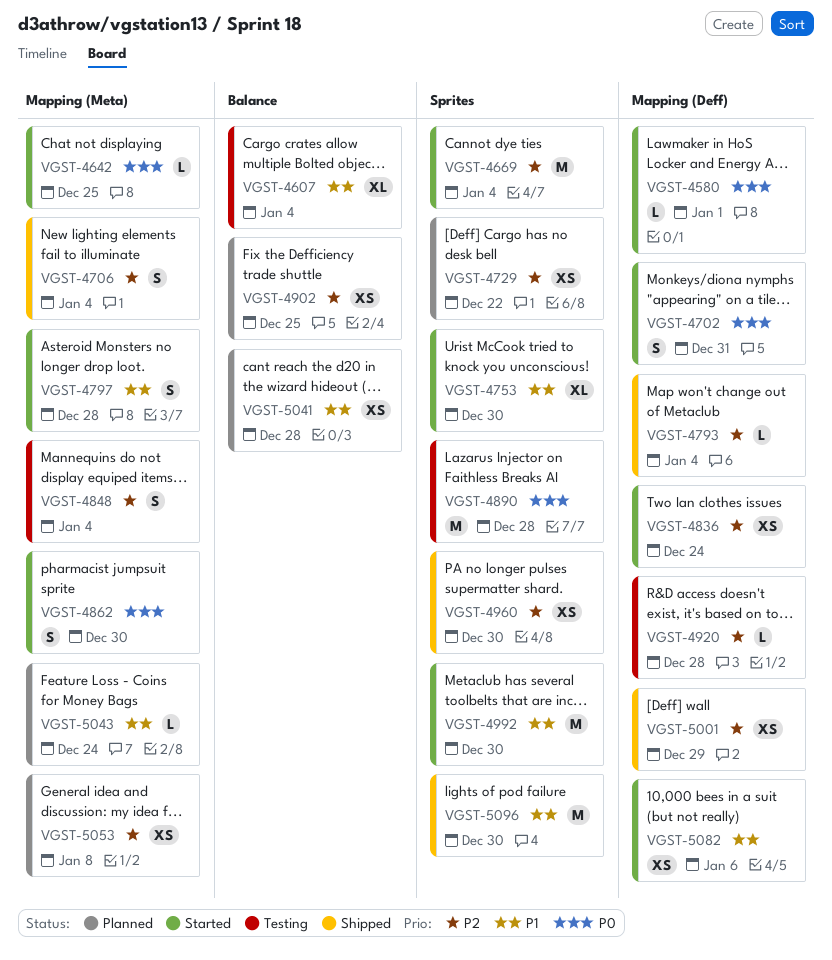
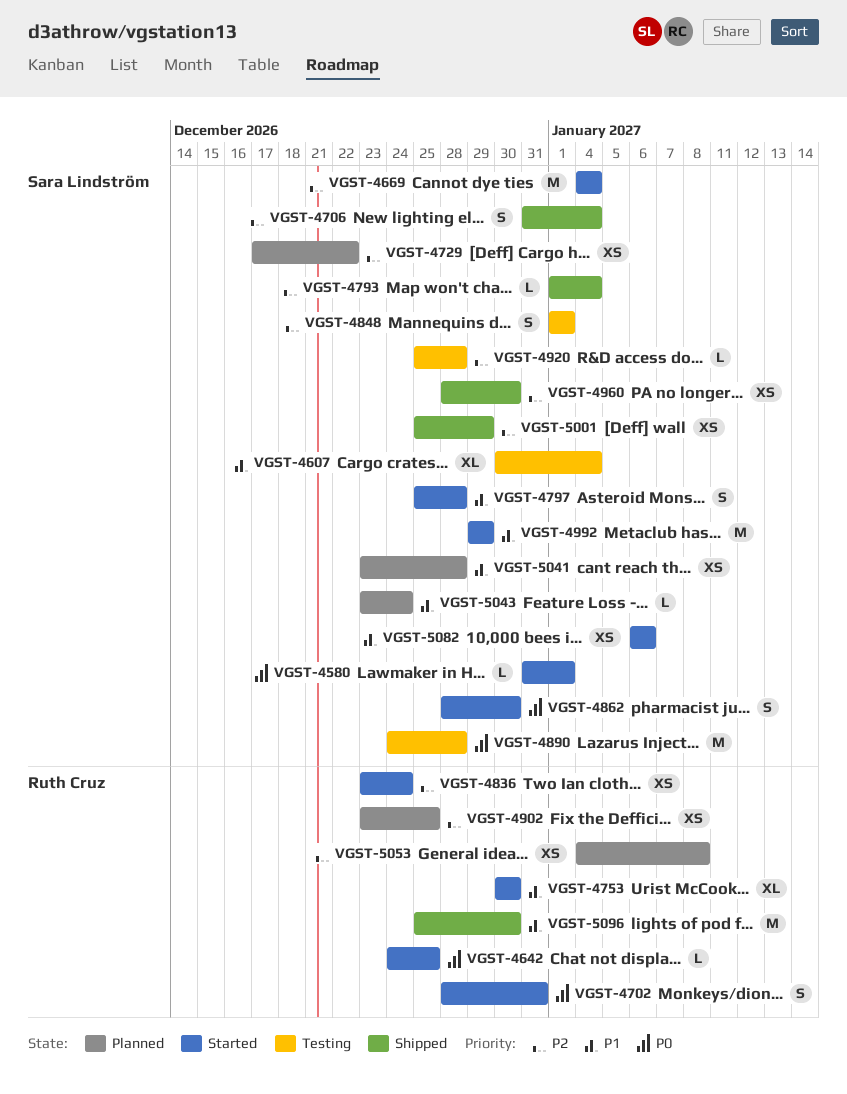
VGST-4848, due: Jan 4 -> Jan 1
VGST-4992, due: Dec 30 -> Dec 29

